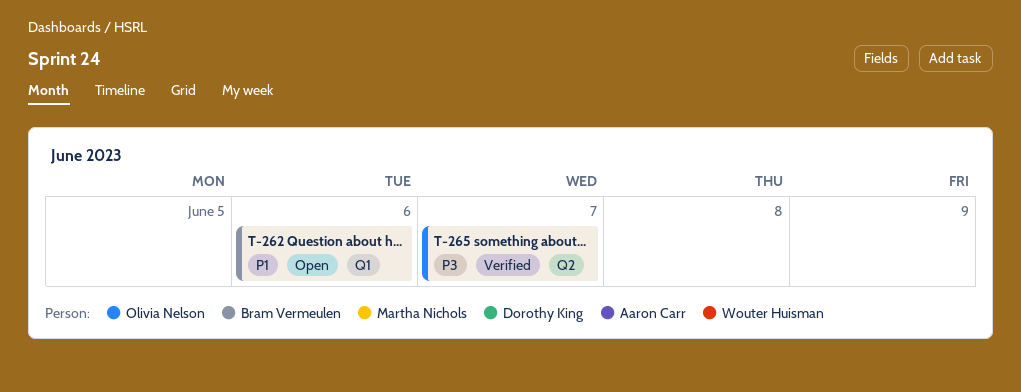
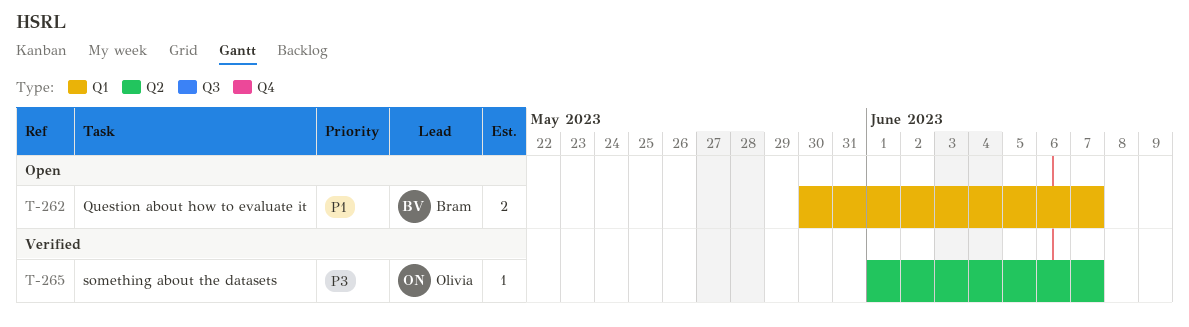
T-262, due: Jun 6 -> Jun 7

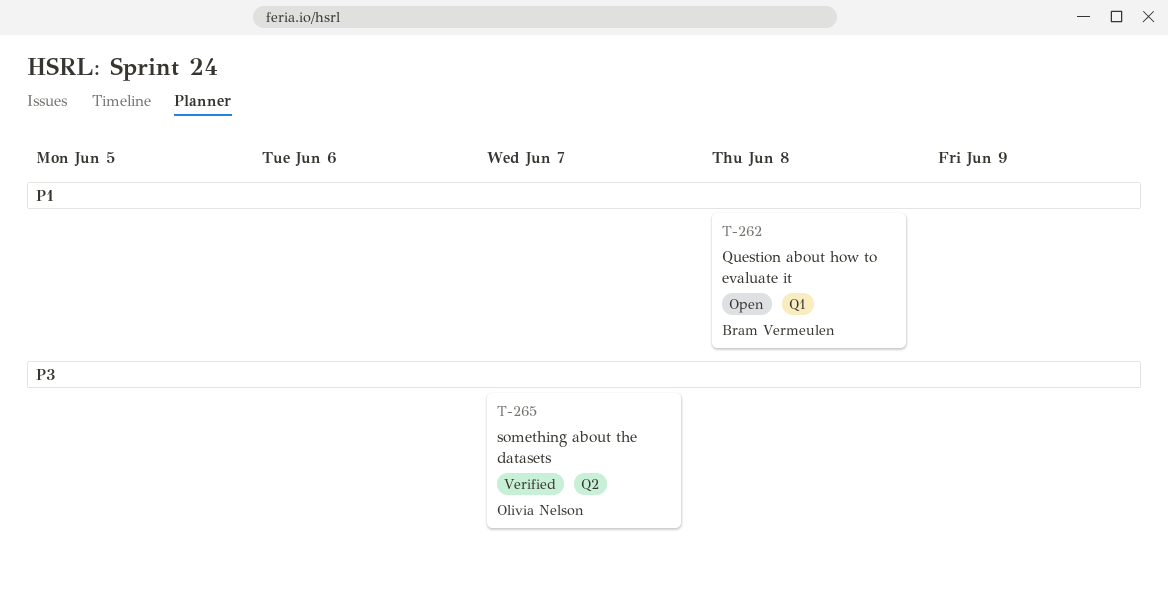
T-262, due: Jun 7 -> Jun 8

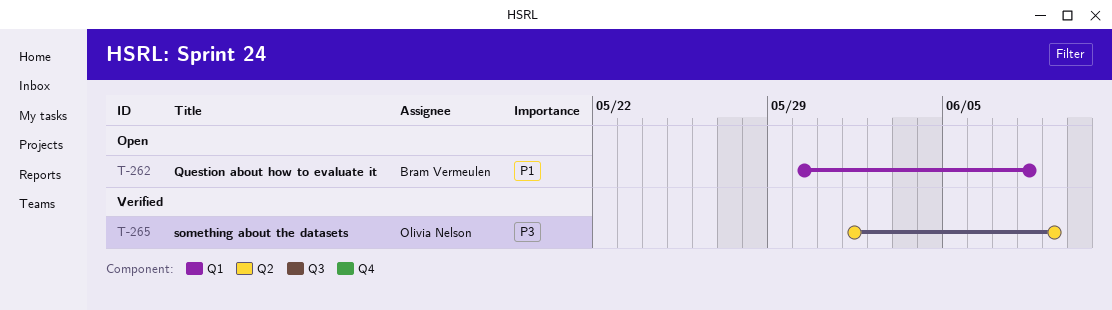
T-265, due: Jun 7 -> Jun 9

